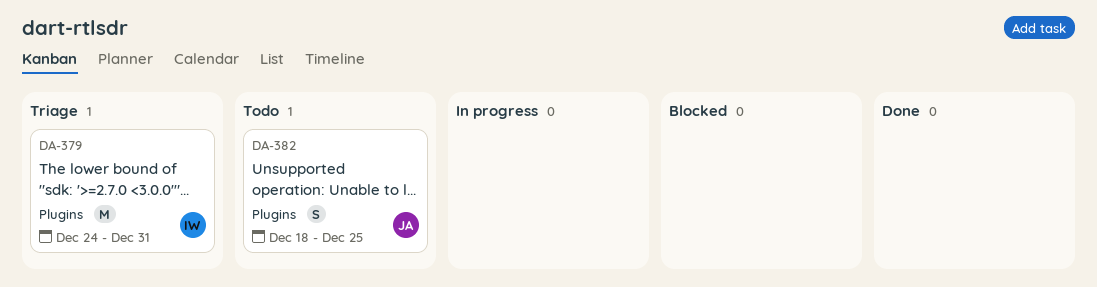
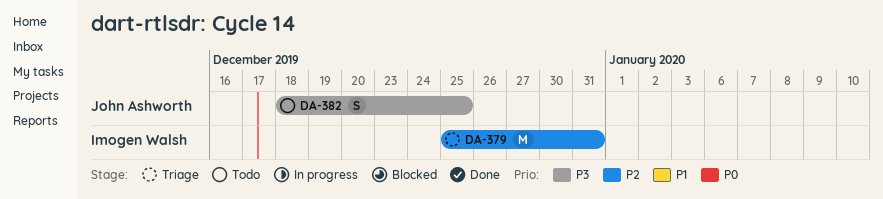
DA-379, start: Dec 24 -> Dec 25

